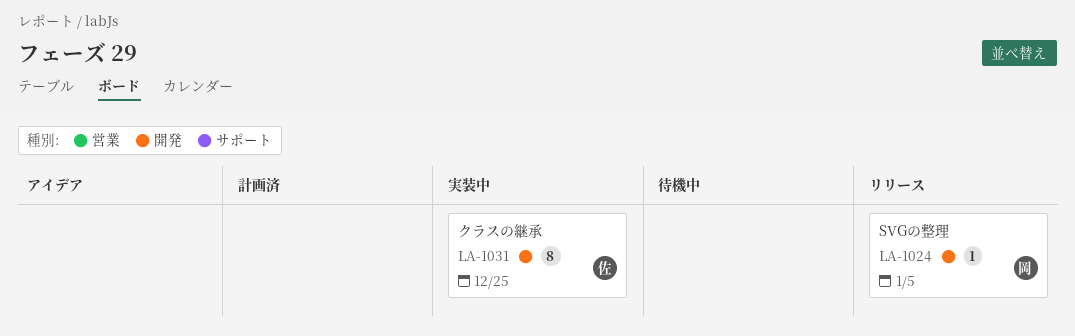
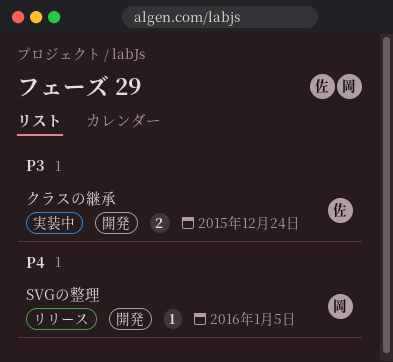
クラスの継承, estimate: 8 -> 2
クラスの継承, due: Dec 25 -> Dec 24

